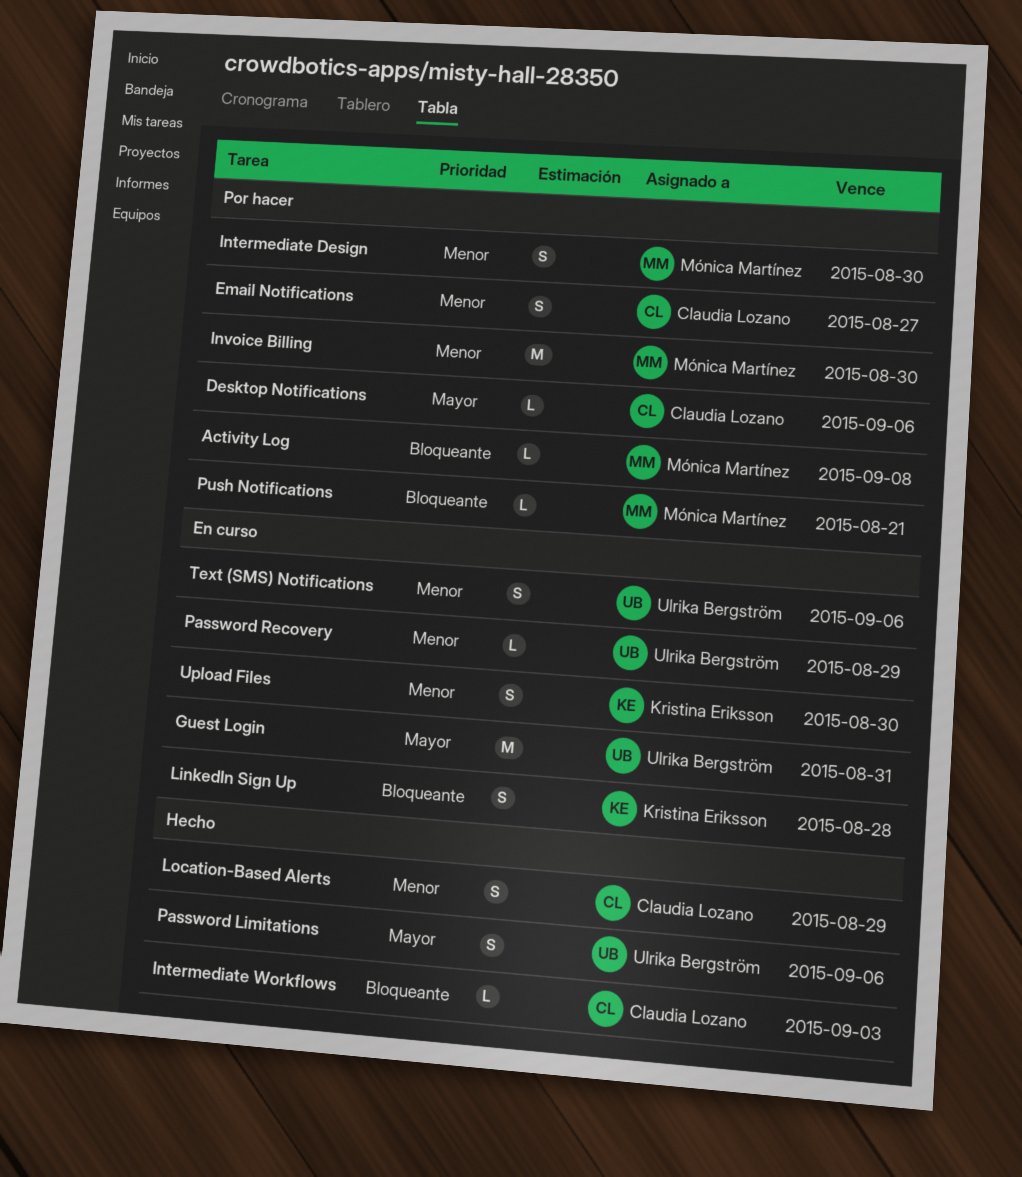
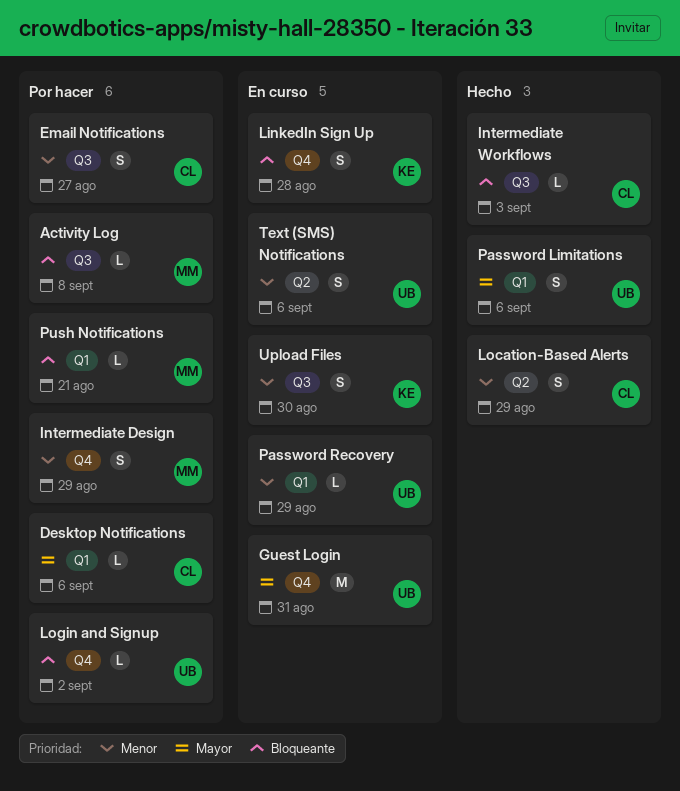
Intermediate Design, due: Aug 30 -> Aug 29
Invoice Billing: present -> none
Login and Signup: none -> present

